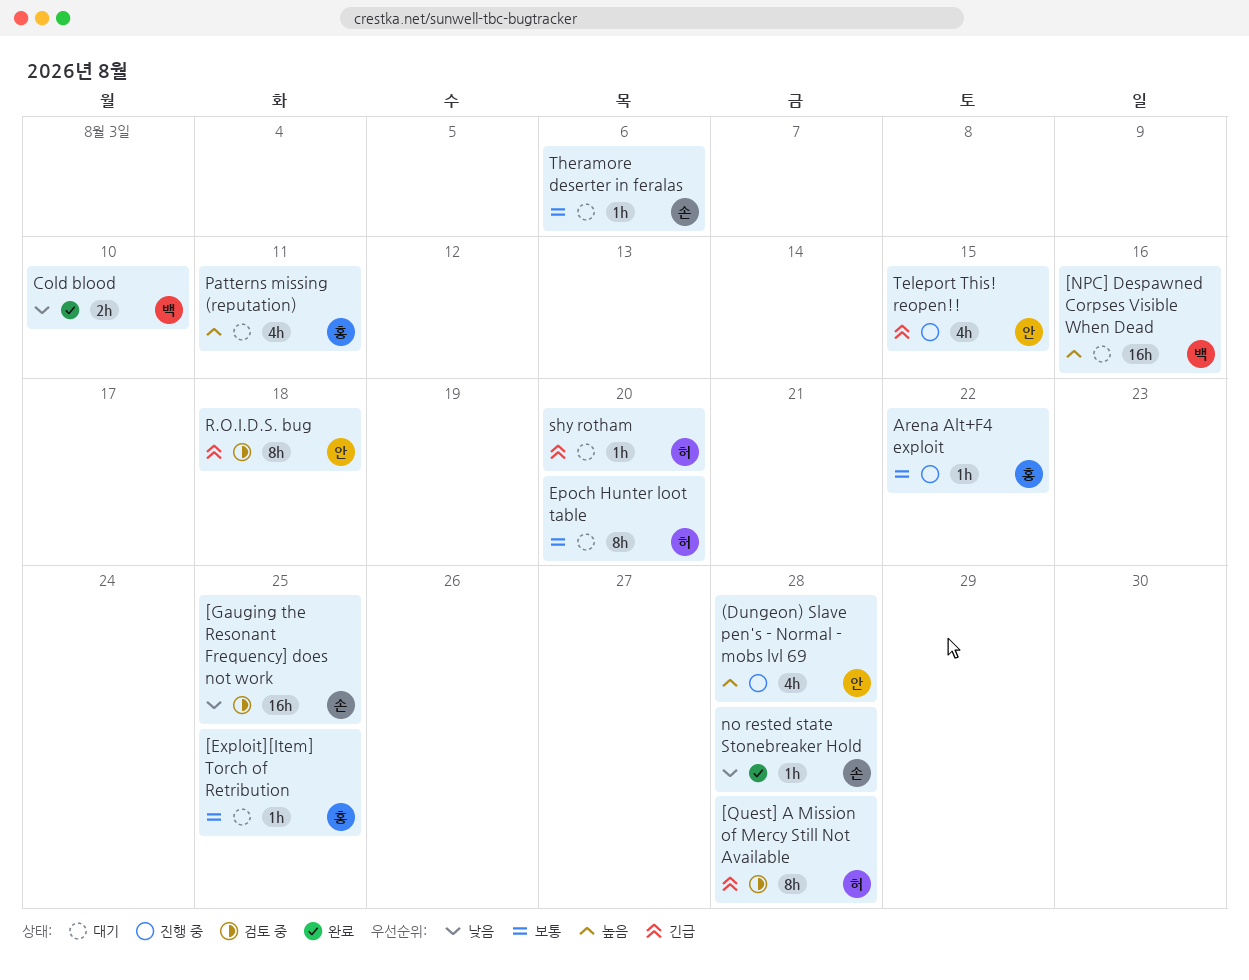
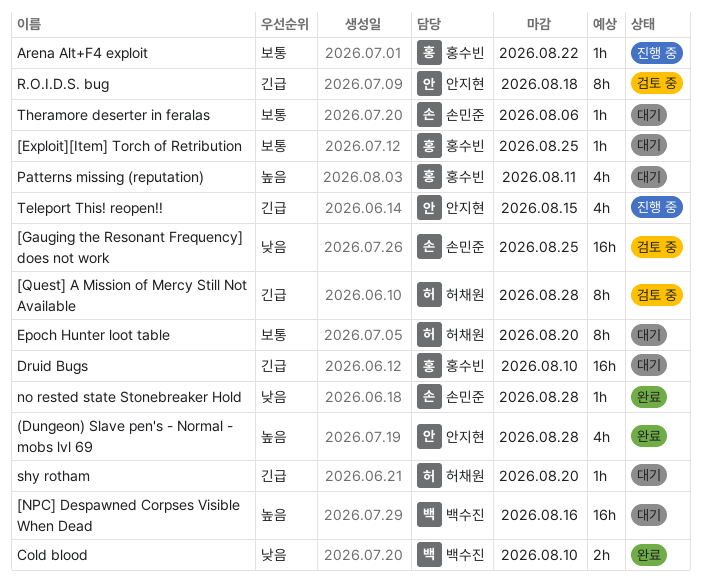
(Dungeon) Slave pen's - Normal - mobs lvl 69, status: 진행 중 -> 완료
Druid Bugs: none -> present

